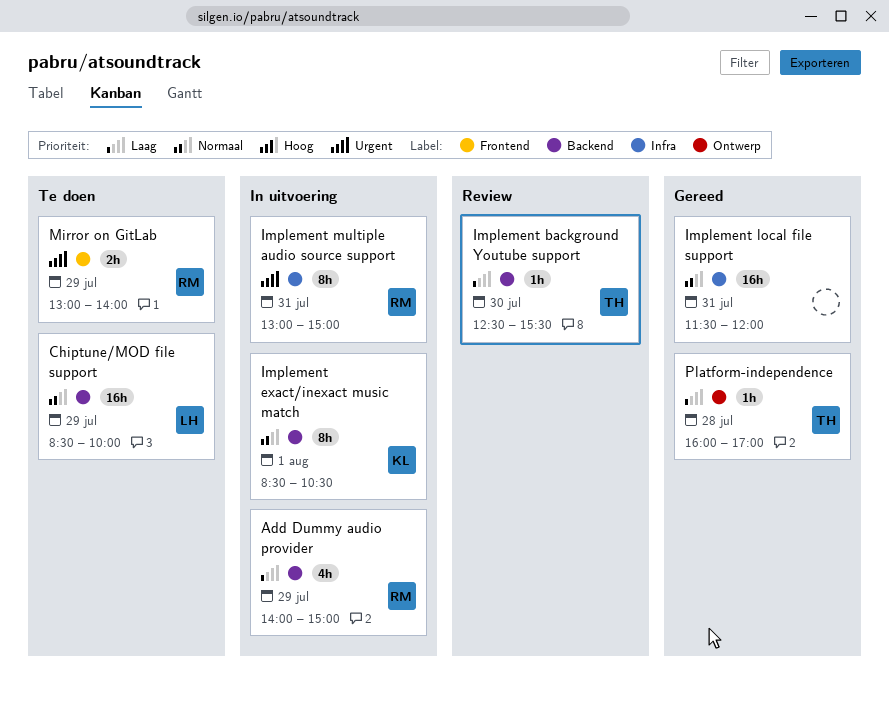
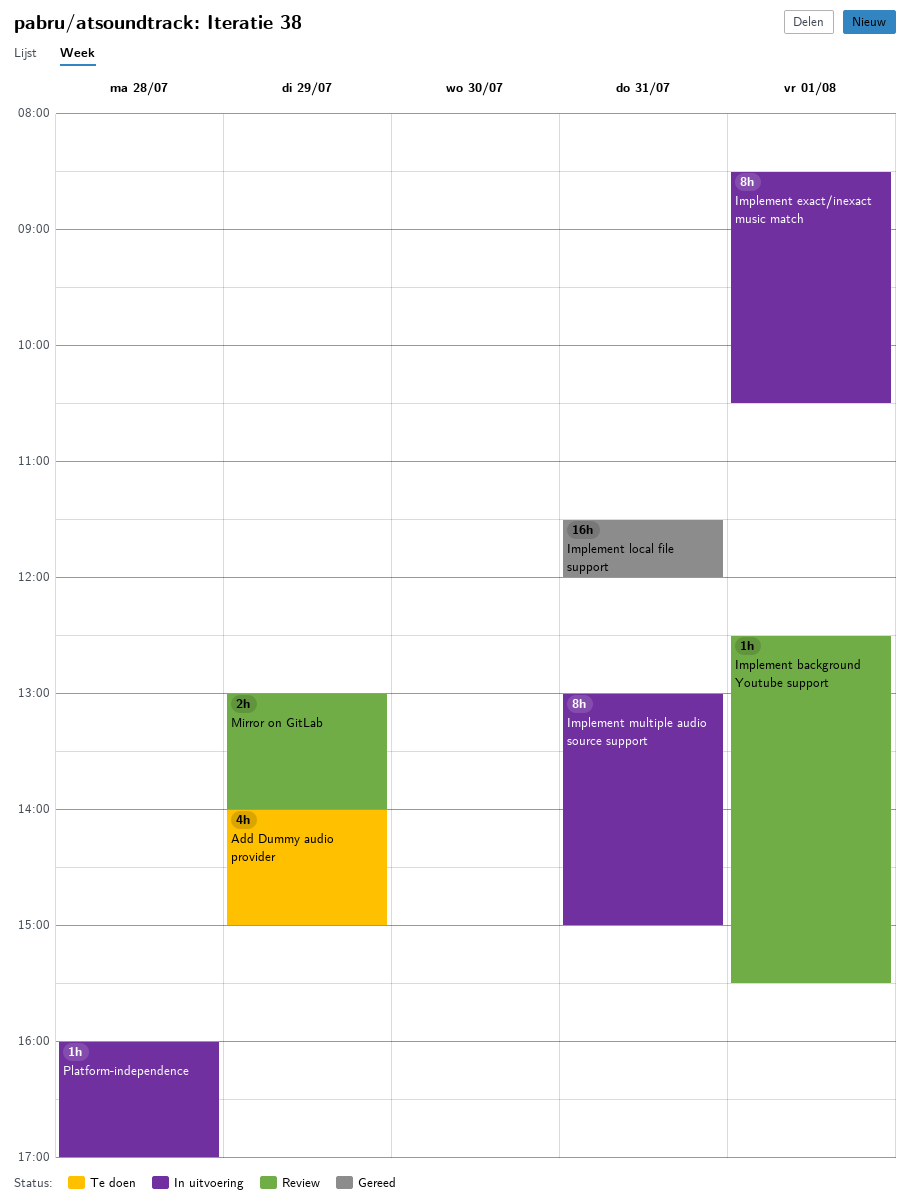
Add Dummy audio provider, status: In uitvoering -> Te doen
Chiptune/MOD file support: present -> none
Implement background Youtube support, day: Jul 30 -> Aug 1
Mirror on GitLab, status: Te doen -> Review
Platform-independence, status: Gereed -> In uitvoering

